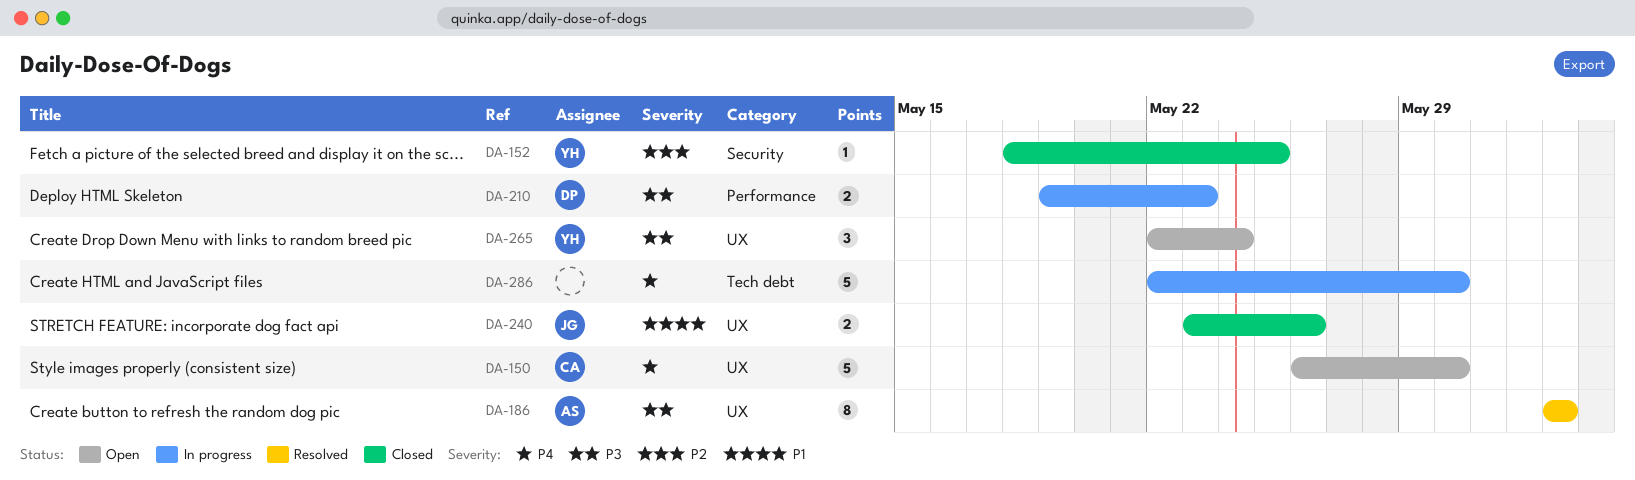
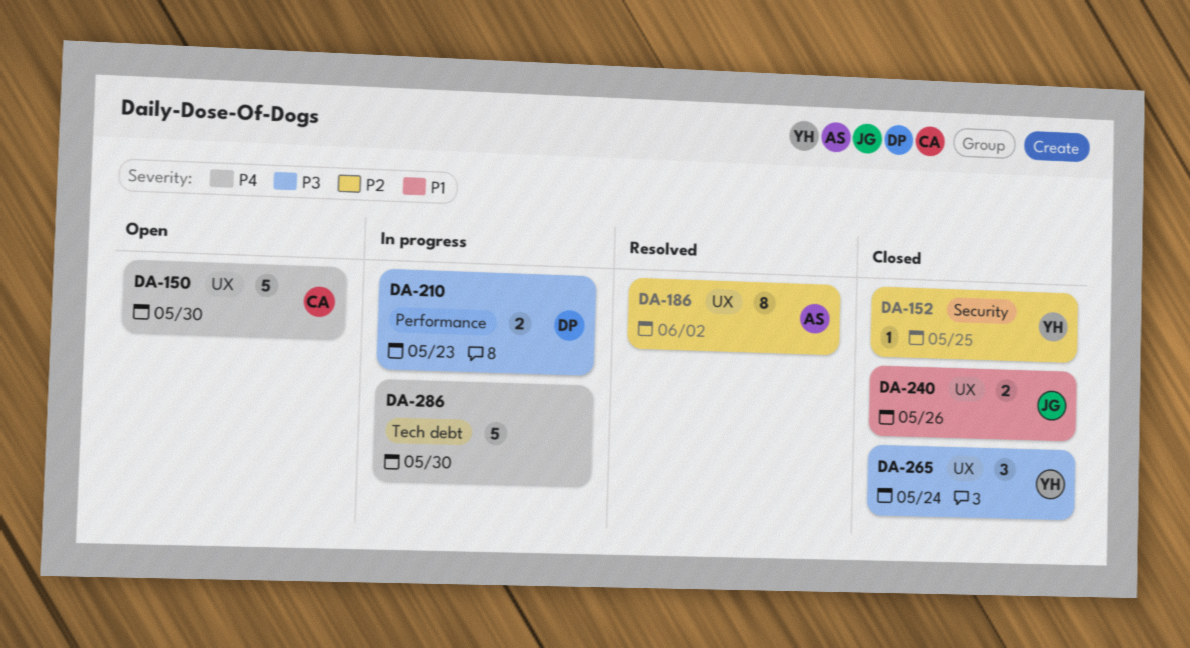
DA-186, priority: P3 -> P2
DA-265, status: Open -> Closed

